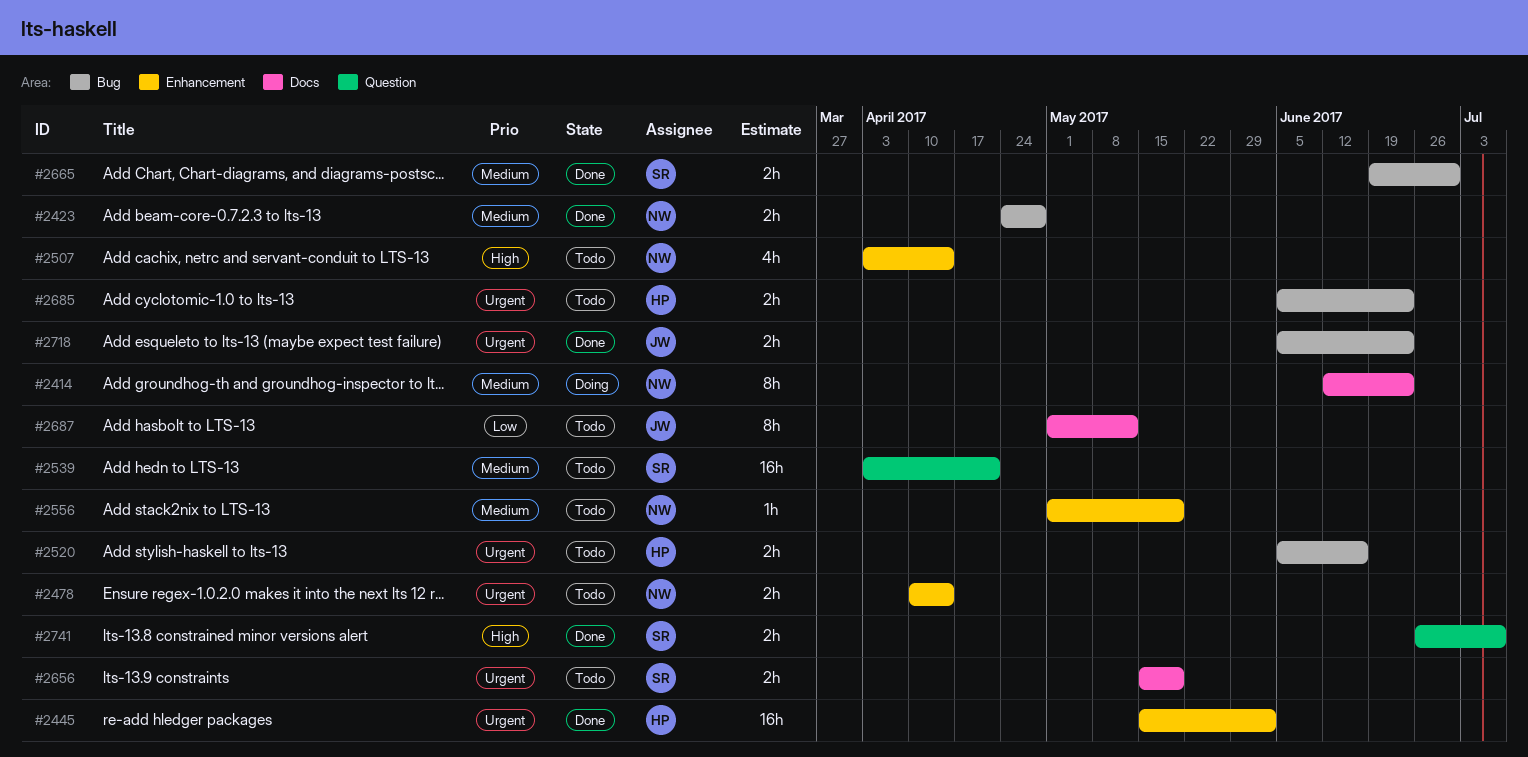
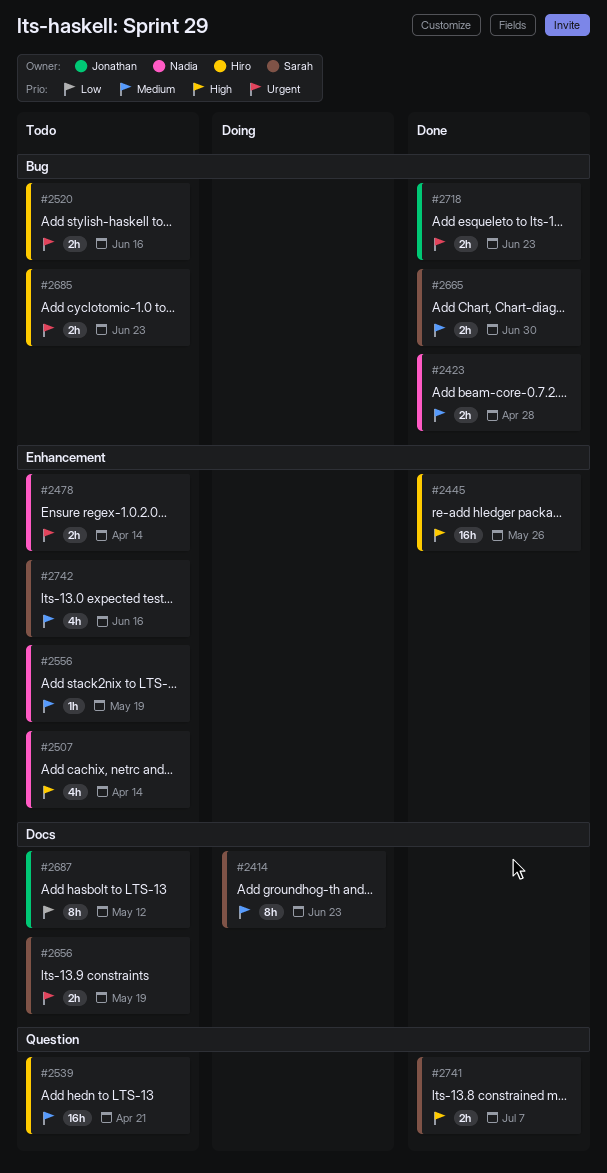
#2414, owner: Nadia -> Sarah
#2445, priority: Urgent -> High
#2445, due: Jun 2 -> May 26
#2539, owner: Sarah -> Hiro
#2742: none -> present

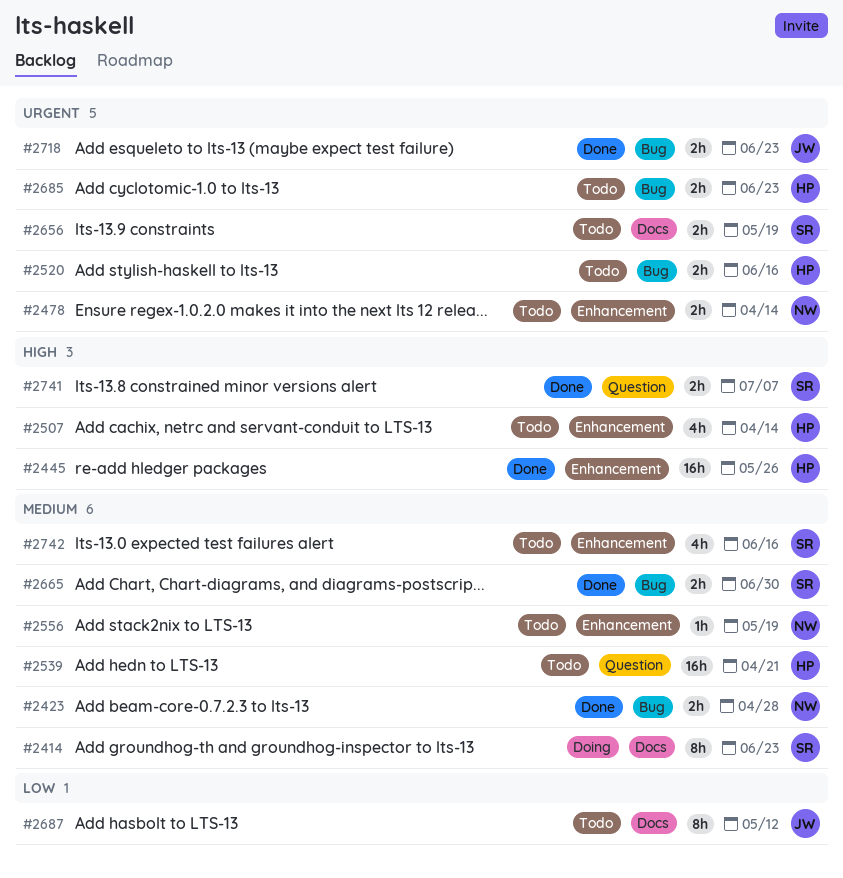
#2507, owner: Nadia -> Hiro

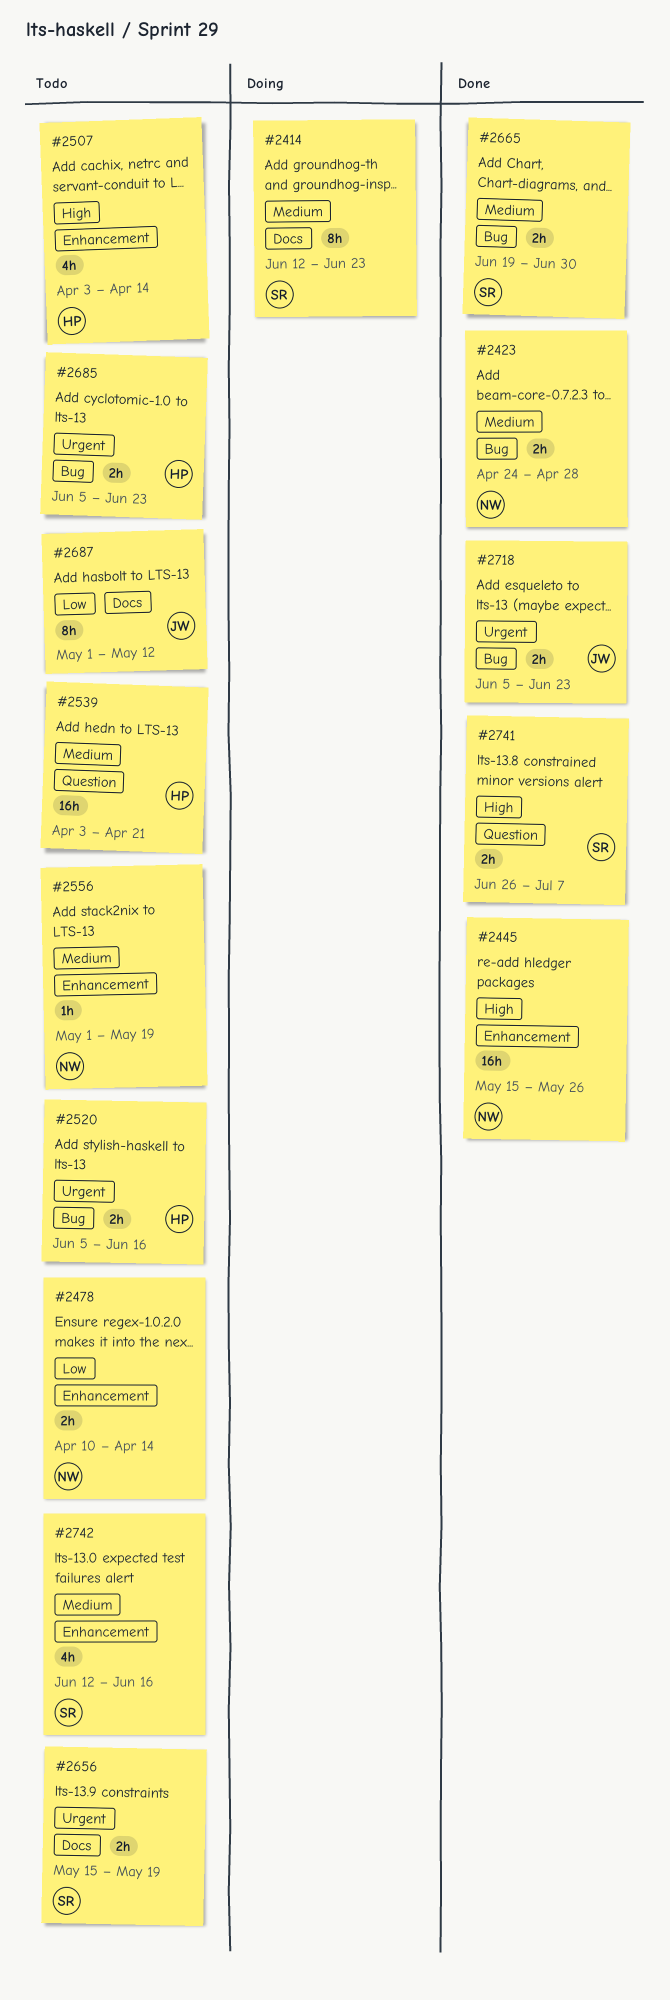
#2445, owner: HP -> NW
#2478, priority: Urgent -> Low

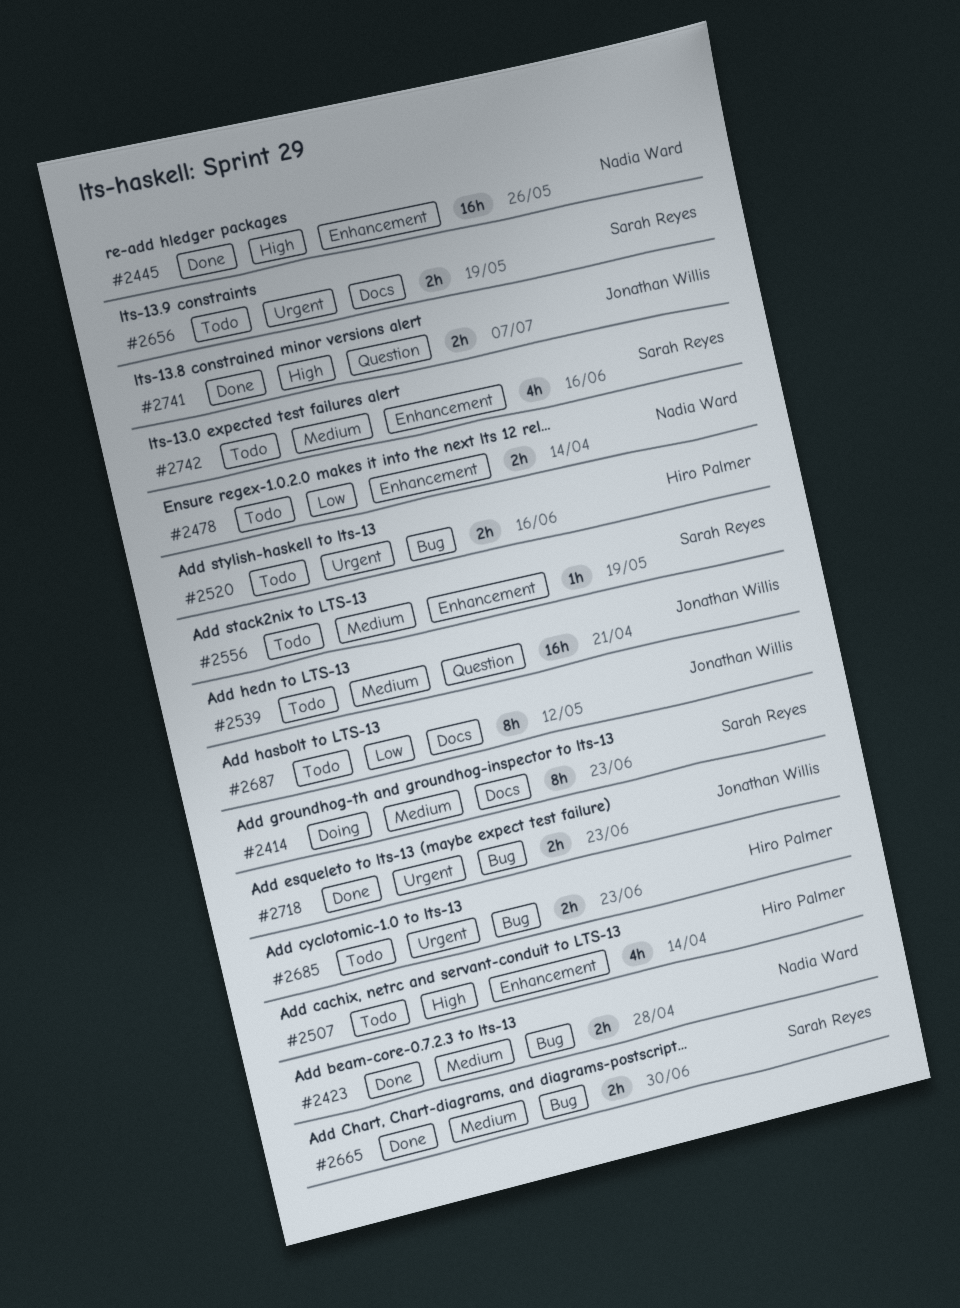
#2539, owner: Hiro Palmer -> Jonathan Willis
#2556, owner: Nadia Ward -> Sarah Reyes
#2741, owner: Sarah Reyes -> Jonathan Willis

